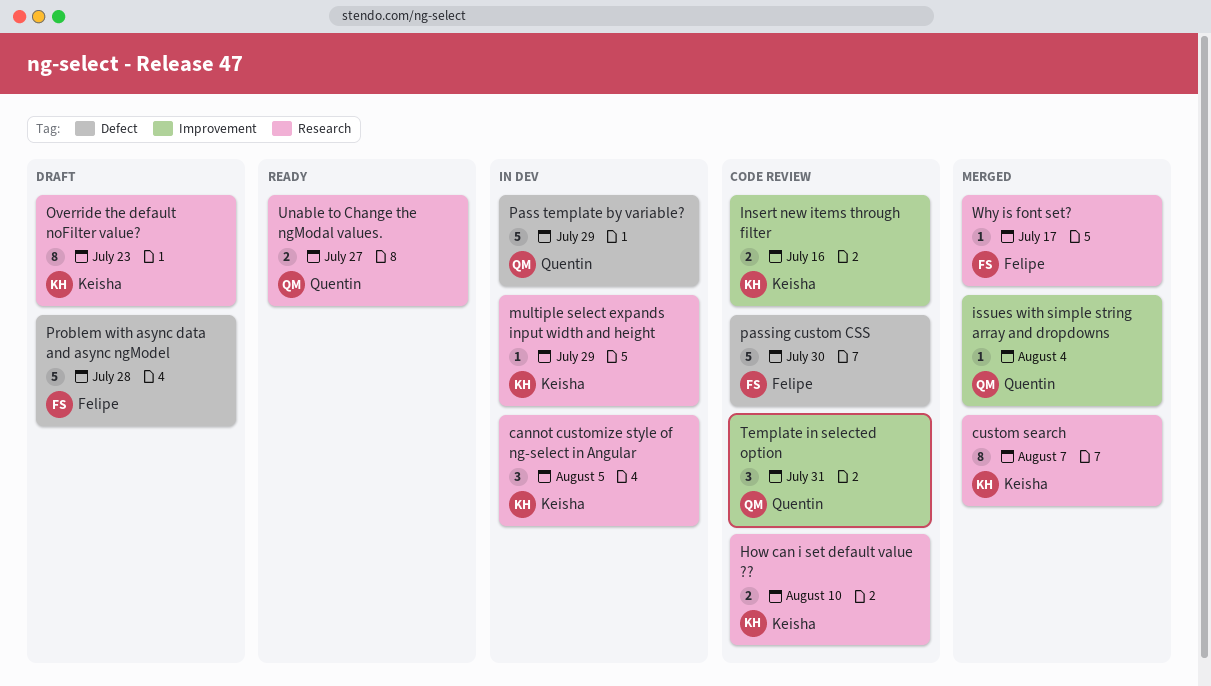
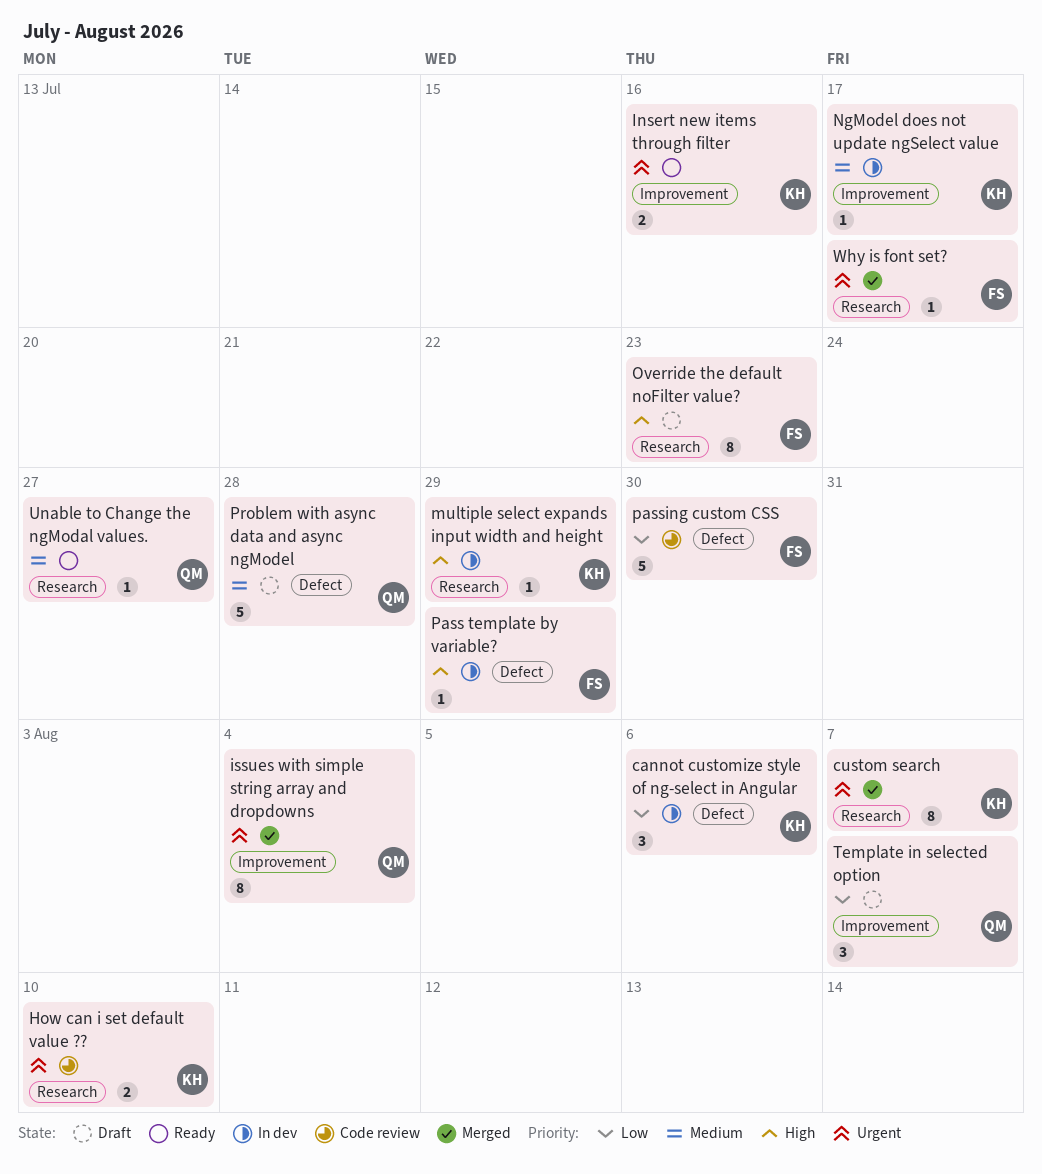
cannot customize style of ng-select in Angular, label: Research -> Defect
cannot customize style of ng-select in Angular, due: Aug 5 -> Aug 6
Insert new items through filter, status: Code review -> Ready
issues with simple string array and dropdowns, estimate: 1 -> 8
NgModel does not update ngSelect value: none -> present
Override the default noFilter value?, owner: Keisha -> Felipe
Pass template by variable?, owner: Quentin -> Felipe
Pass template by variable?, estimate: 5 -> 1
Problem with async data and async ngModel, owner: Felipe -> Quentin
Template in selected option, status: Code review -> Draft
Template in selected option, due: Jul 31 -> Aug 7
Unable to Change the ngModal values., estimate: 2 -> 1

